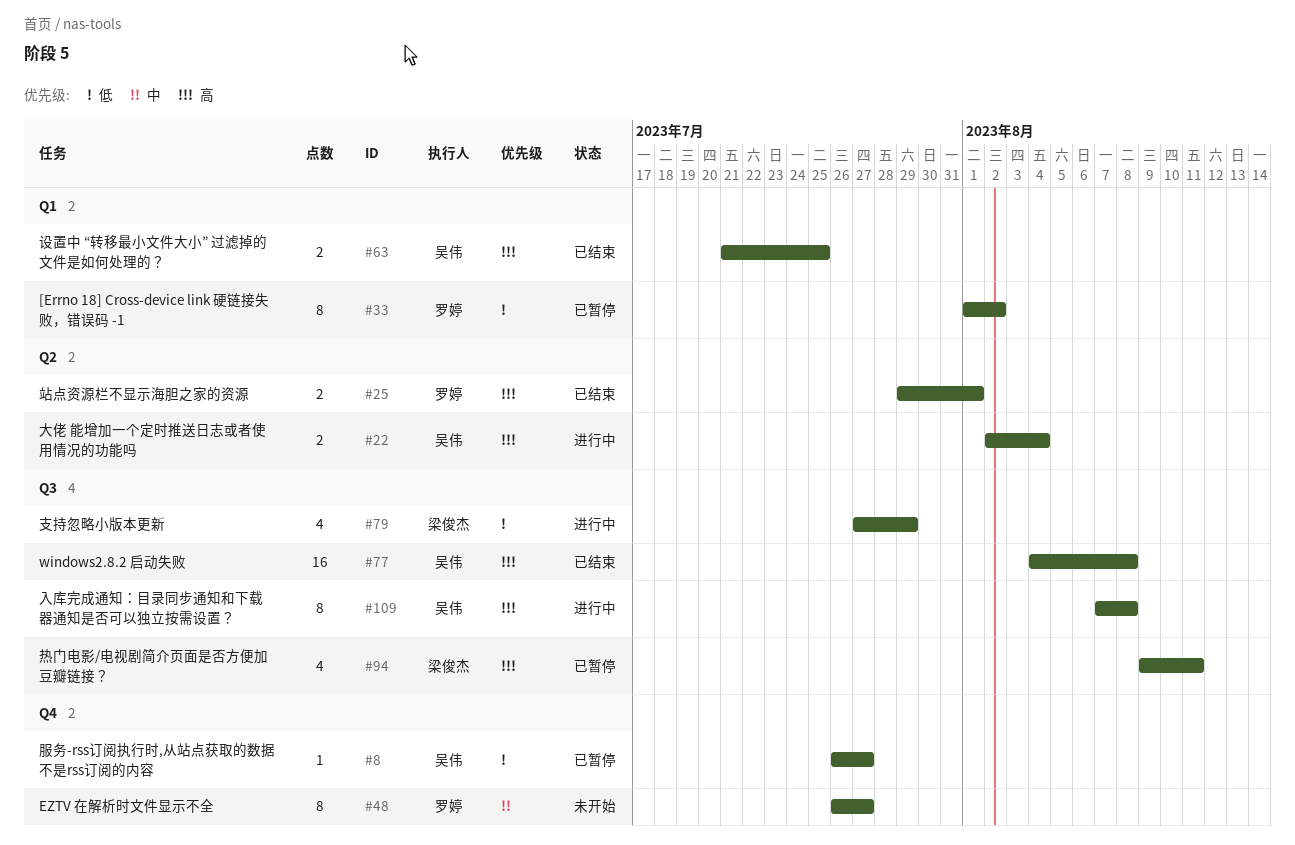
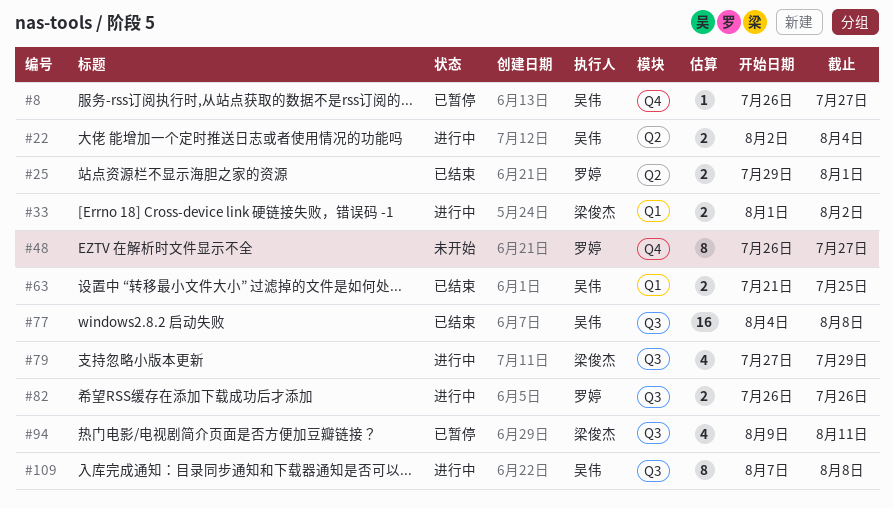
#33, status: 已暂停 -> 进行中
#33, owner: 罗婷 -> 梁俊杰
#33, estimate: 8 -> 2
#82: none -> present

